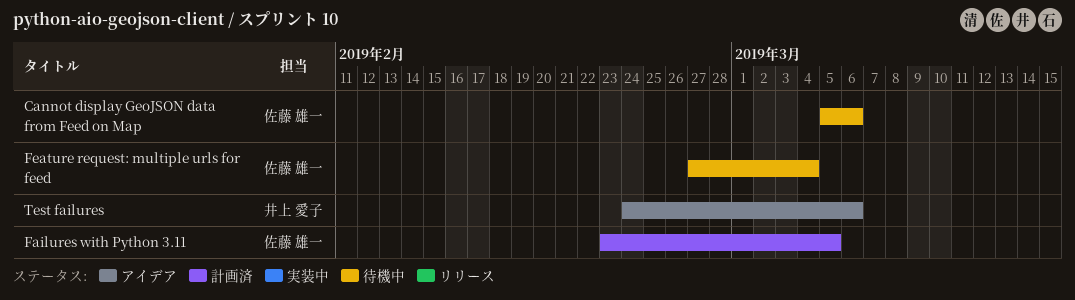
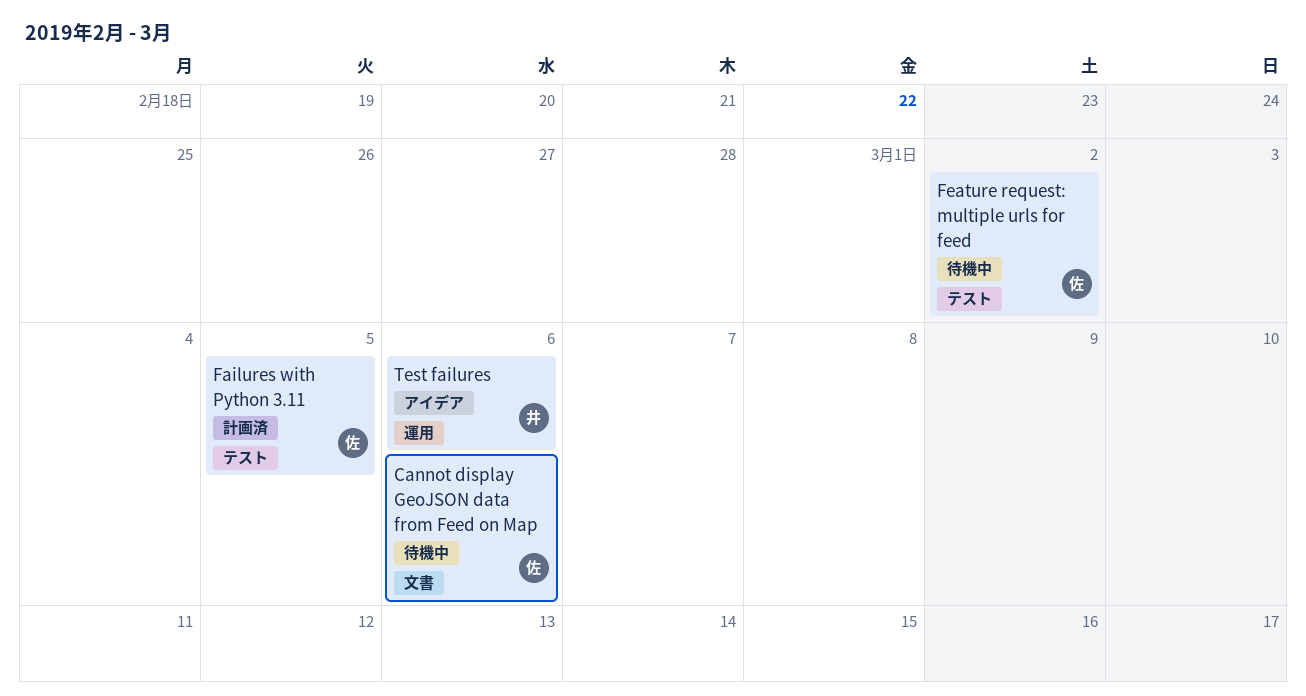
Feature request: multiple urls for feed, due: Mar 4 -> Mar 2

